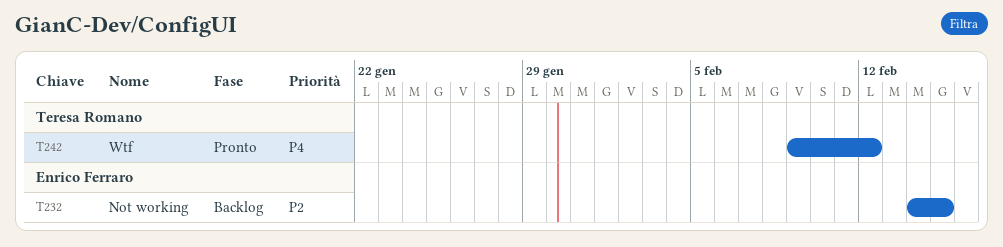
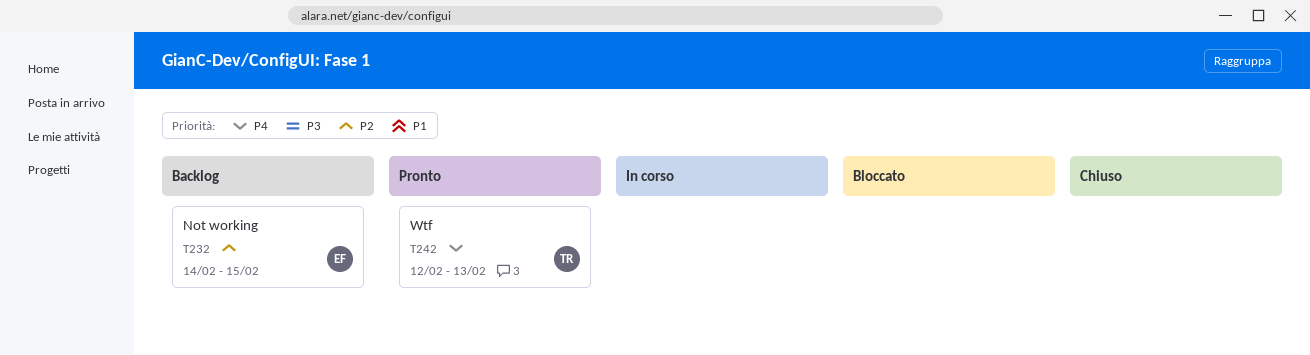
T242, start: Feb 9 -> Feb 12
T242, due: Feb 12 -> Feb 13

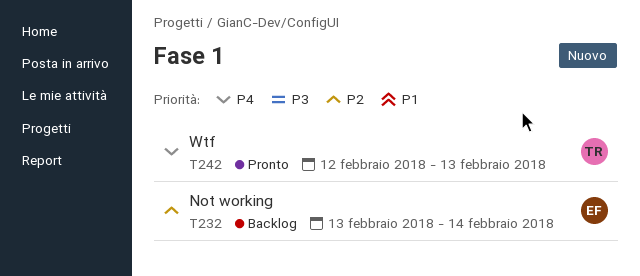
T232, start: Feb 14 -> Feb 13
T232, due: Feb 15 -> Feb 14

